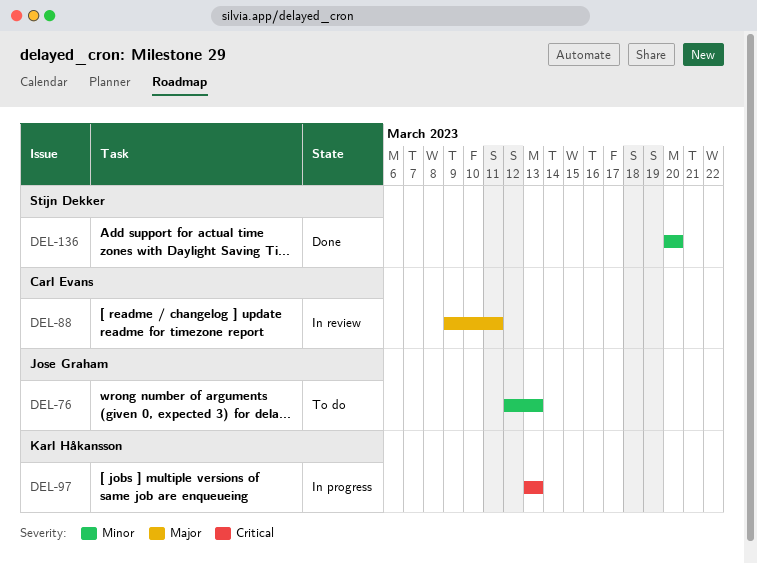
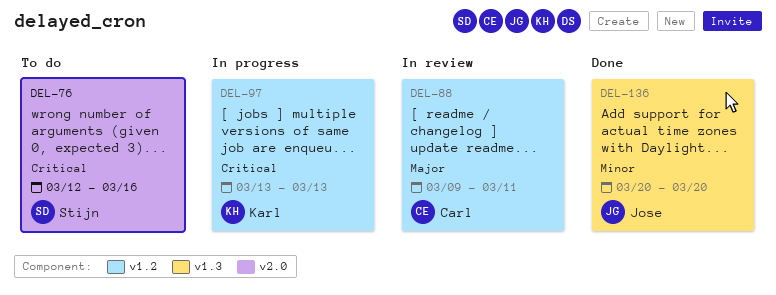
DEL-76, owner: Jose Graham -> Stijn Dekker
DEL-76, priority: Minor -> Critical
DEL-76, due: Mar 13 -> Mar 16
DEL-136, owner: Stijn Dekker -> Jose Graham

